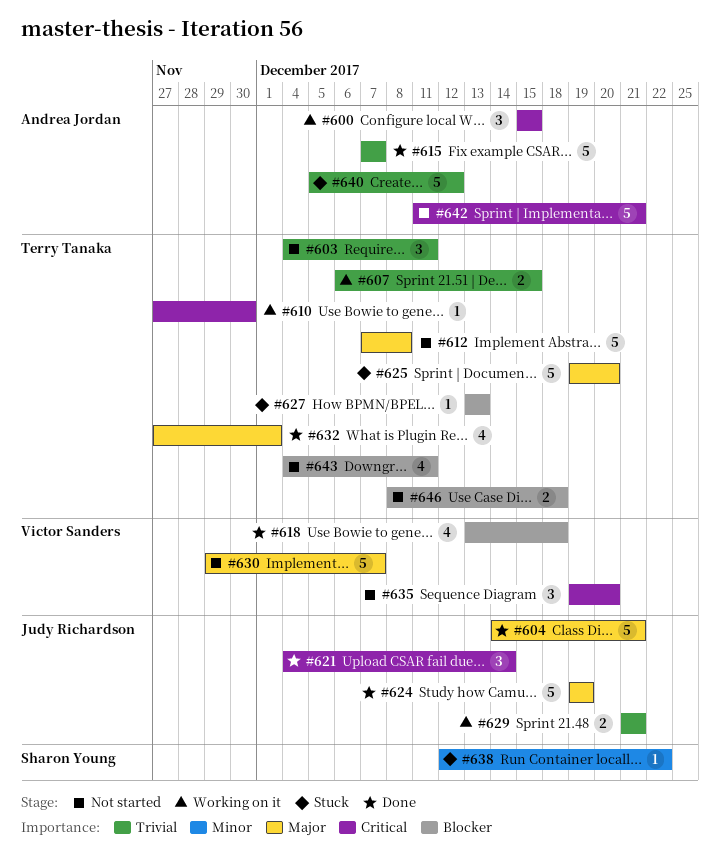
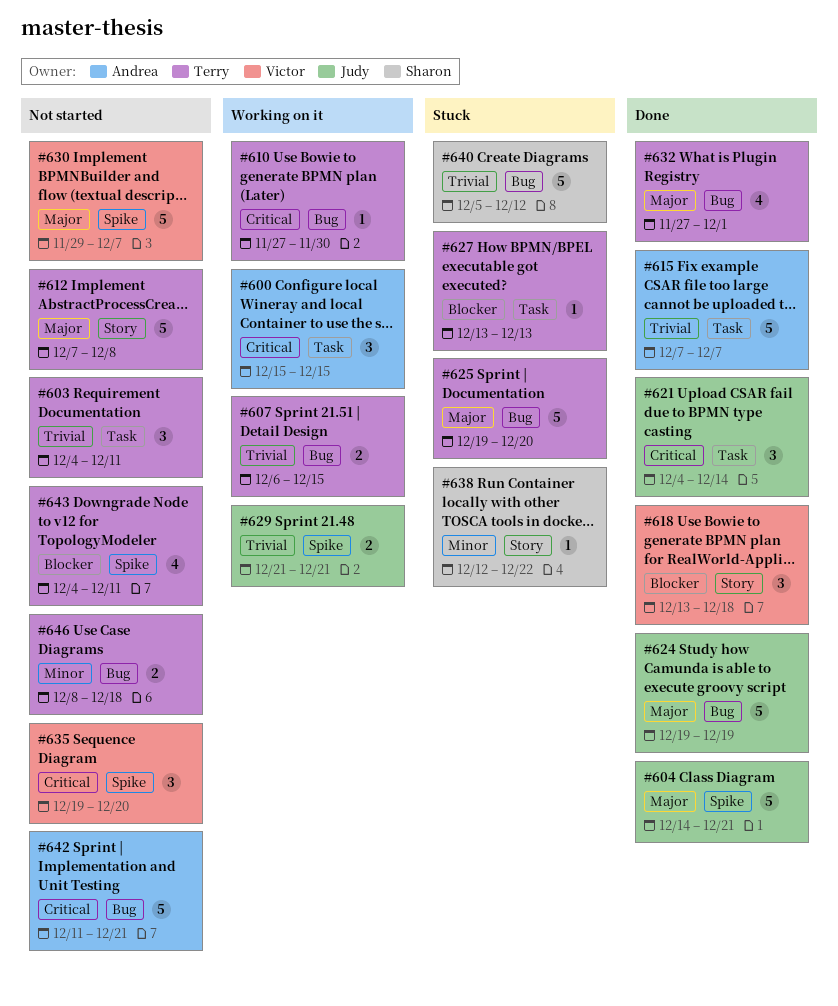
#618, estimate: 4 -> 3
#640, owner: Andrea Jordan -> Sharon Young
#646, priority: Blocker -> Minor

